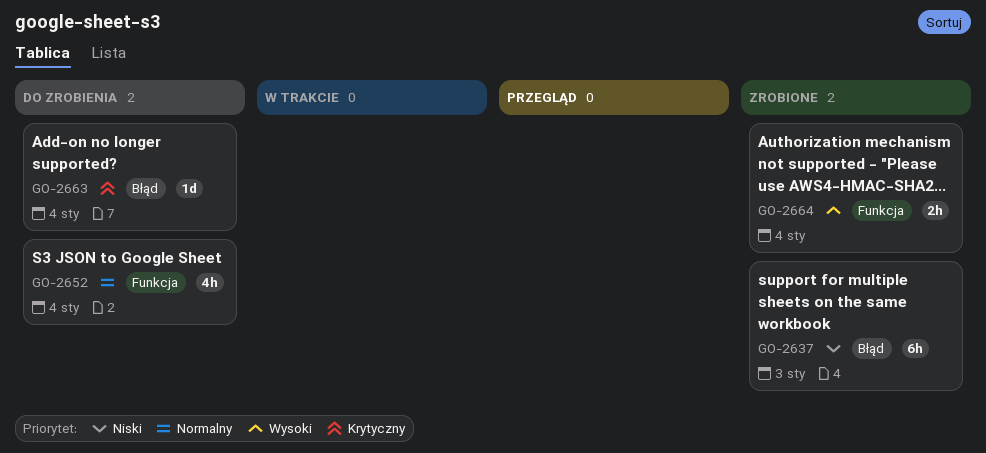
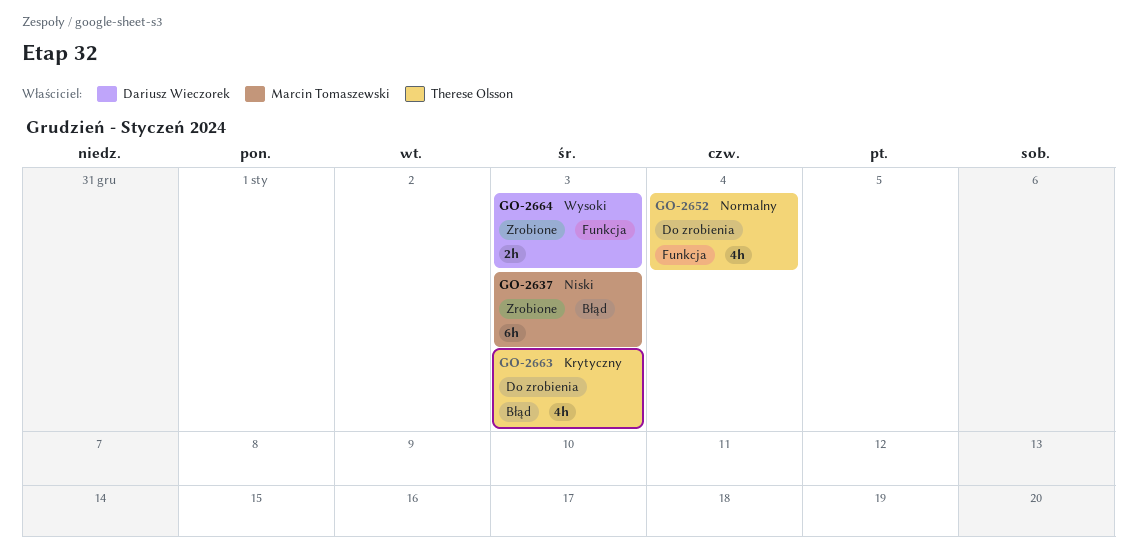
GO-2663, estimate: 1d -> 4h
GO-2663, due: Jan 4 -> Jan 3
GO-2664, due: Jan 4 -> Jan 3

